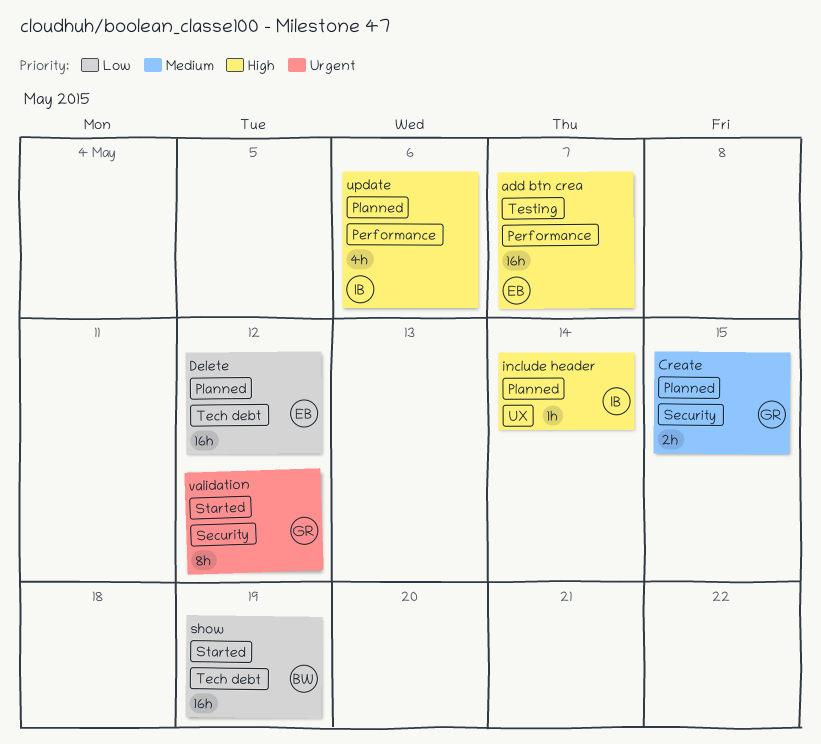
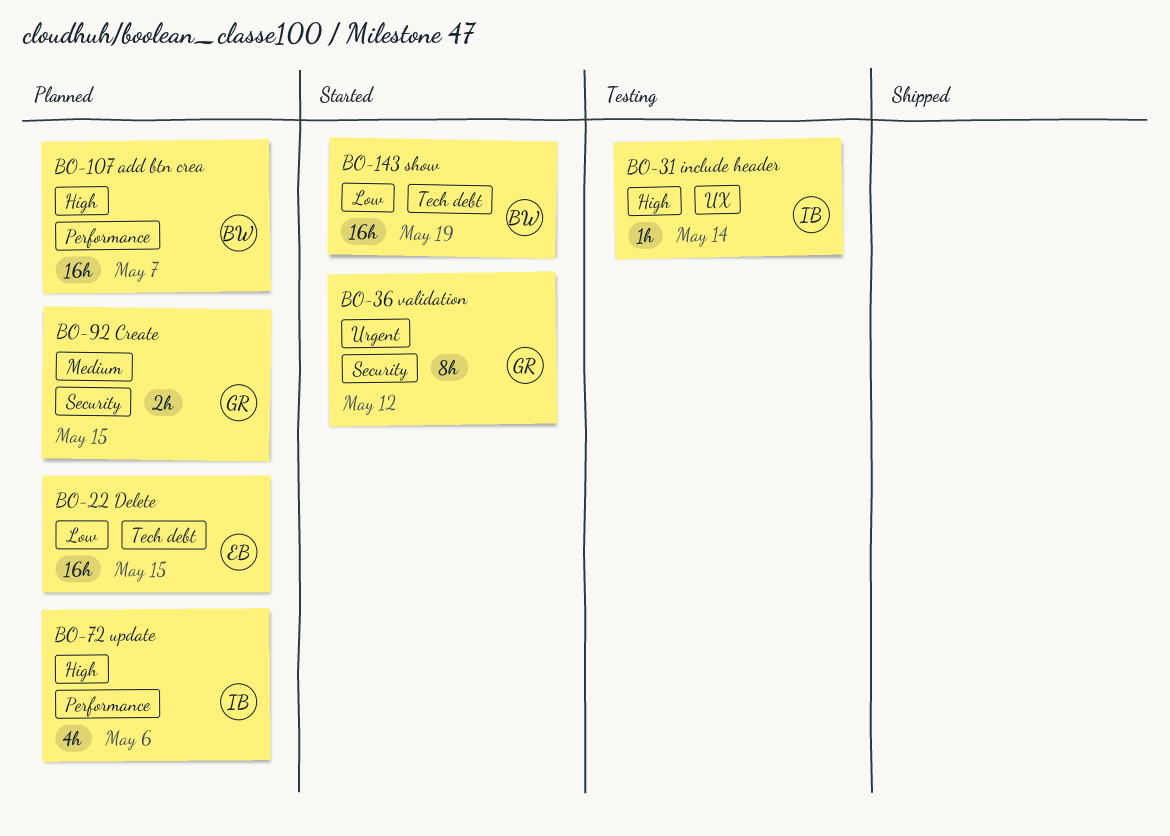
add btn crea, status: Testing -> Planned
add btn crea, owner: EB -> BW
Delete, due: May 12 -> May 15
include header, status: Planned -> Testing

